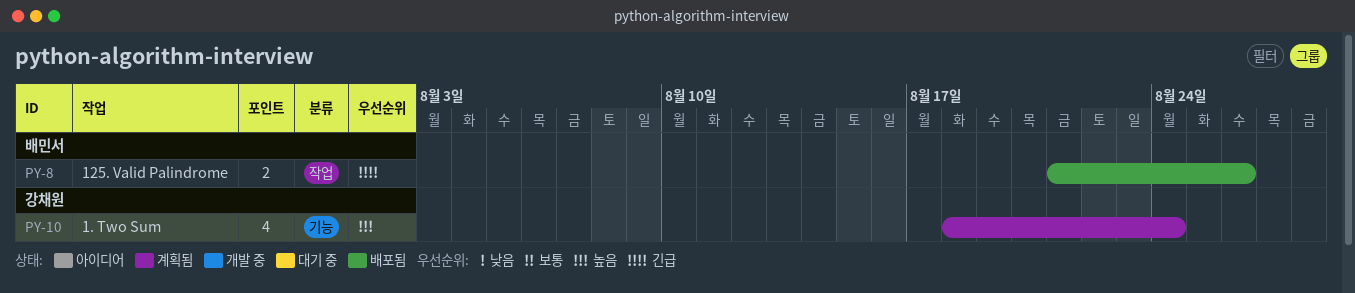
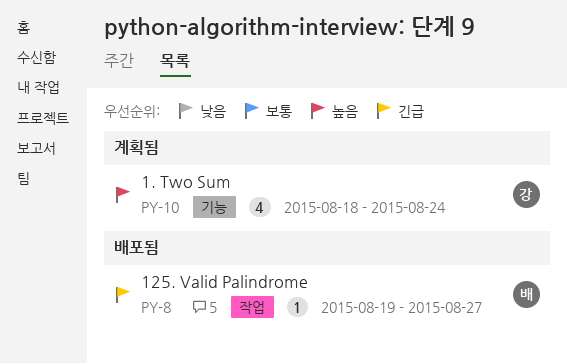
PY-8, estimate: 2 -> 1
PY-8, start: Aug 21 -> Aug 19
PY-8, due: Aug 26 -> Aug 27

